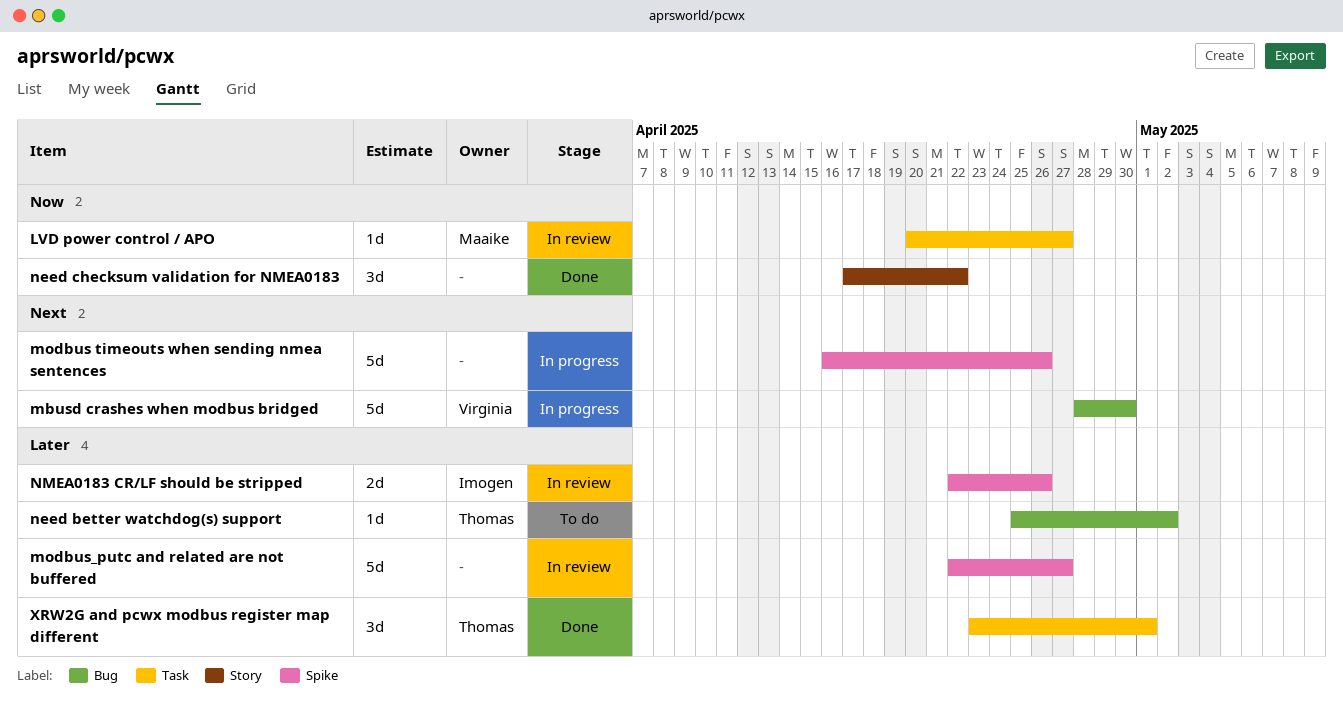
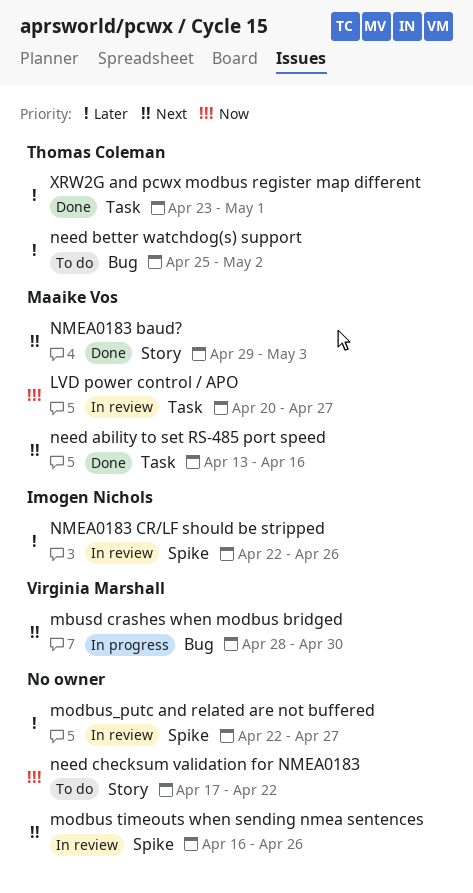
modbus timeouts when sending nmea sentences, status: In progress -> In review
need ability to set RS-485 port speed: none -> present
need checksum validation for NMEA0183, status: Done -> To do
NMEA0183 baud?: none -> present

